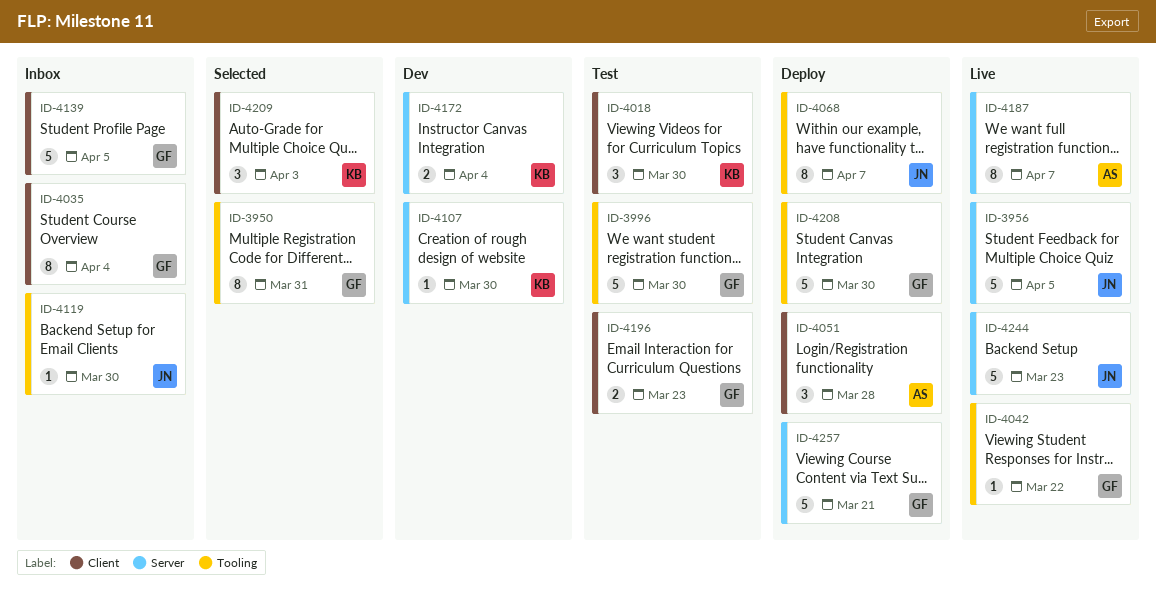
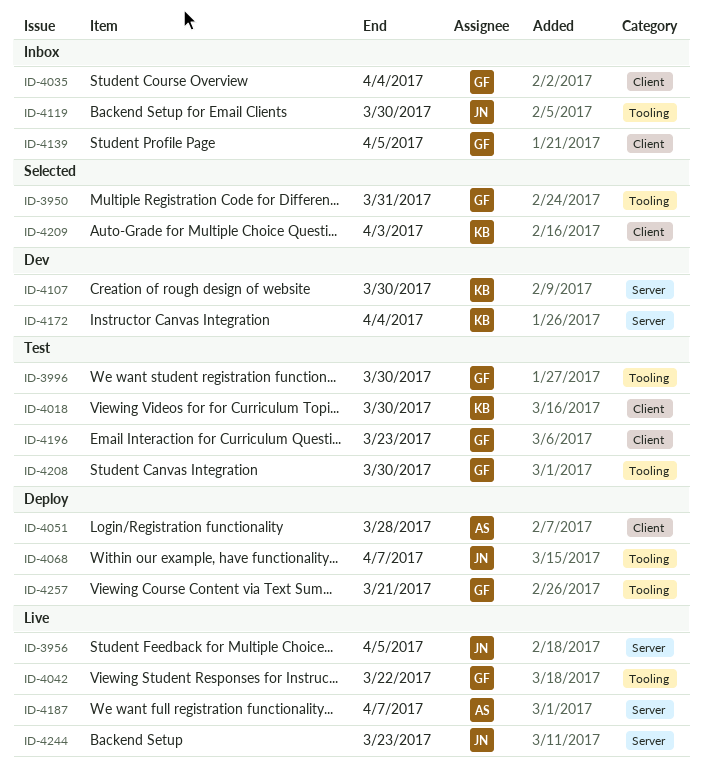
ID-4208, status: Deploy -> Test
ID-4257, label: Server -> Tooling

